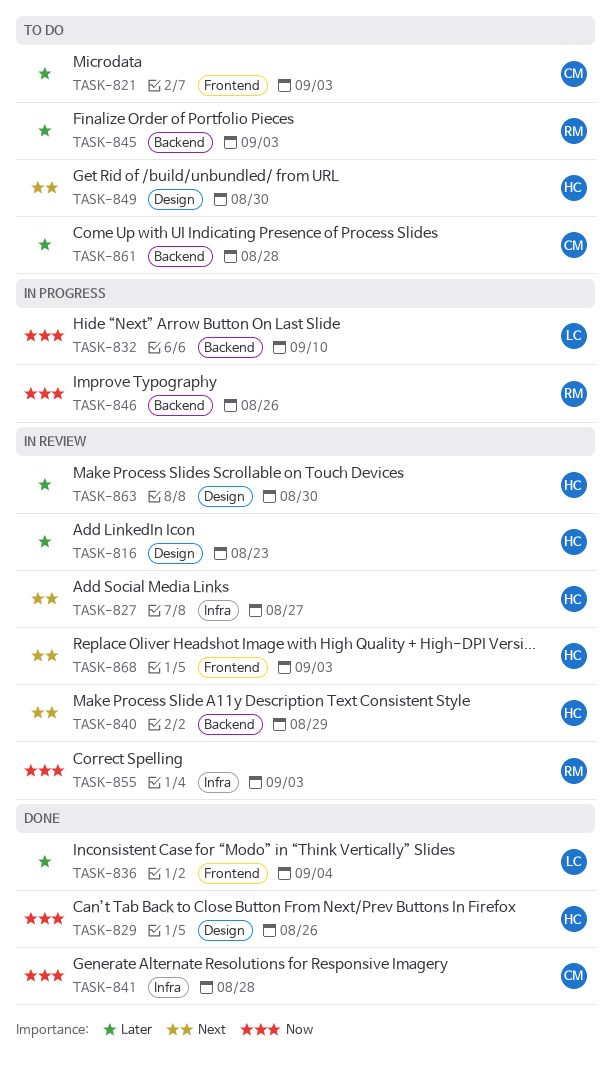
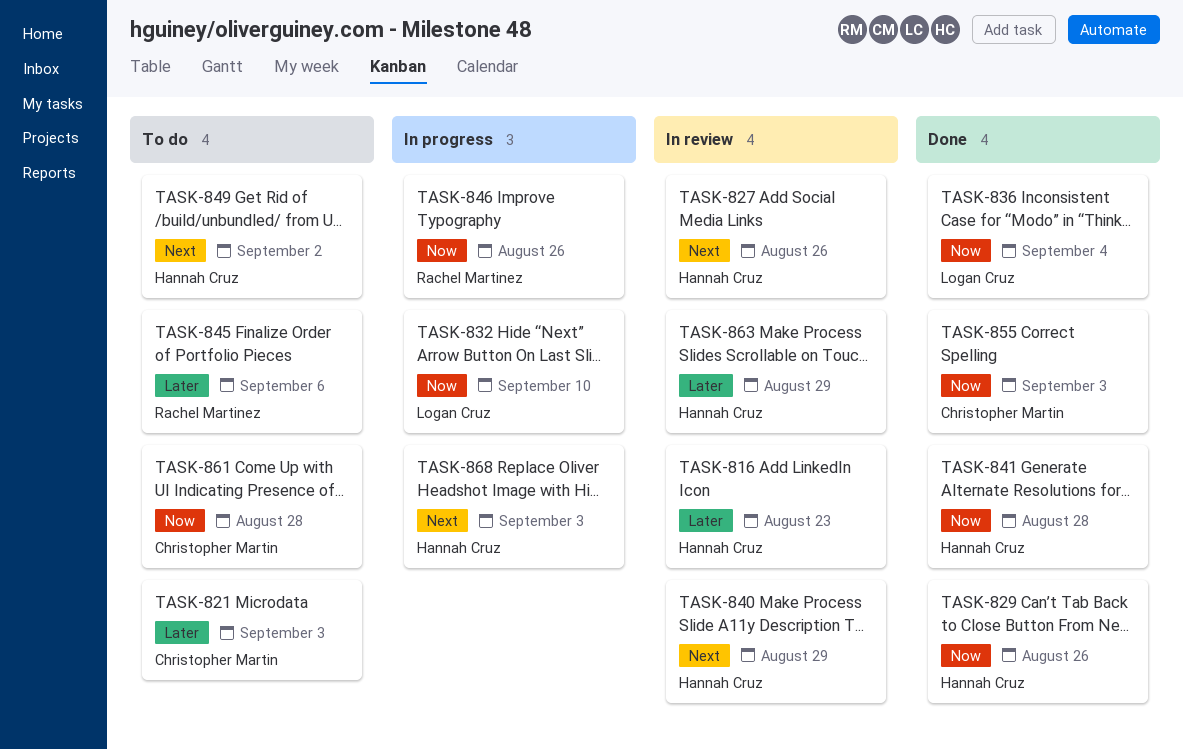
TASK-827, due: Aug 27 -> Aug 26
TASK-836, priority: Later -> Now
TASK-841, owner: Christopher Martin -> Hannah Cruz
TASK-845, due: Sep 3 -> Sep 6
TASK-849, due: Aug 30 -> Sep 2
TASK-855, status: In review -> Done
TASK-855, owner: Rachel Martinez -> Christopher Martin
TASK-861, priority: Later -> Now
TASK-863, due: Aug 30 -> Aug 29
TASK-868, status: In review -> In progress

